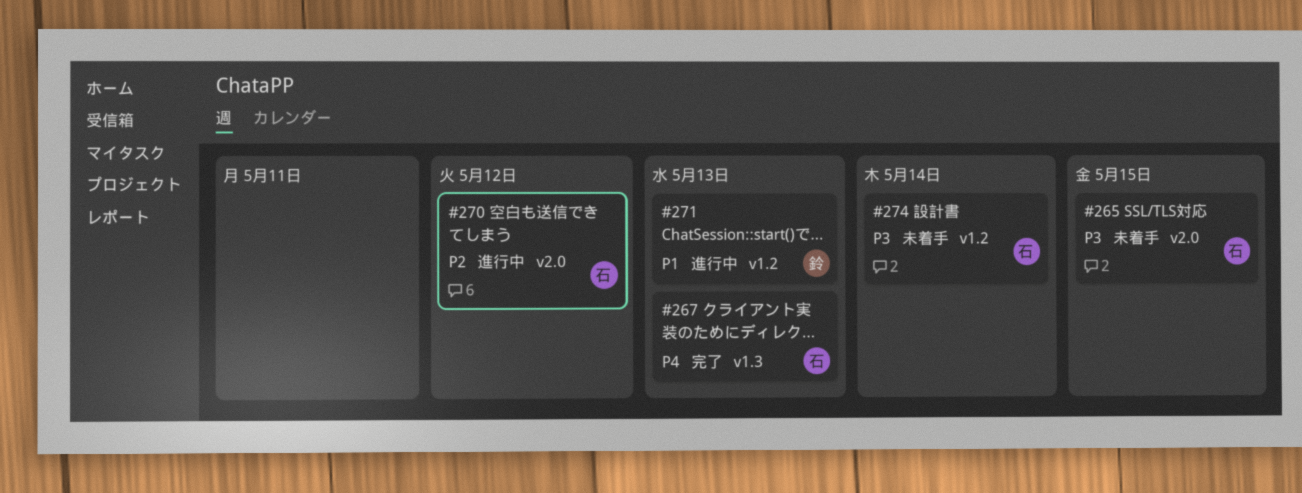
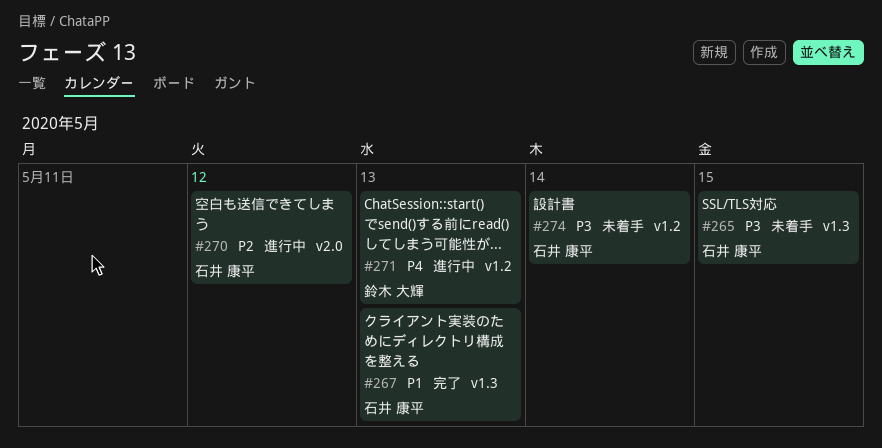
#265, label: v2.0 -> v1.3
#267, priority: P4 -> P1
#271, priority: P1 -> P4

